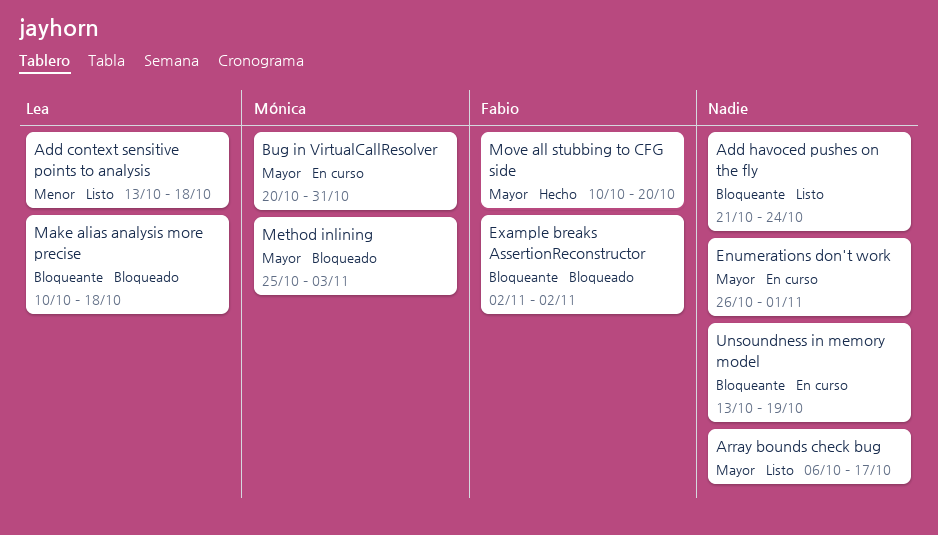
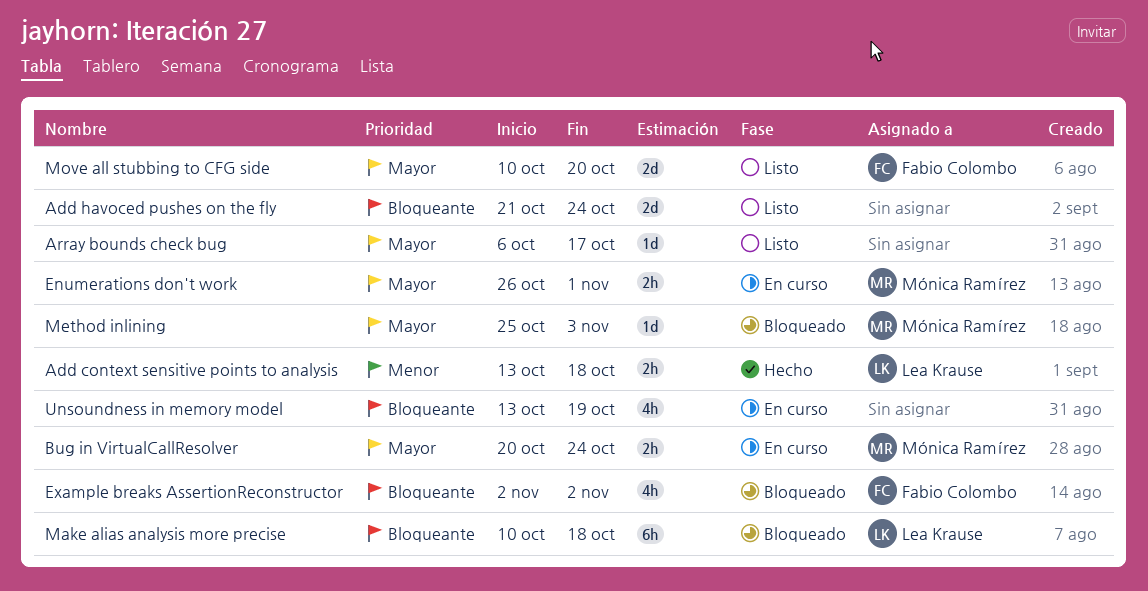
Add context sensitive points to analysis, status: Listo -> Hecho
Bug in VirtualCallResolver, due: Oct 31 -> Oct 24
Enumerations don't work, owner: none -> Mónica Ramírez
Move all stubbing to CFG side, status: Hecho -> Listo

